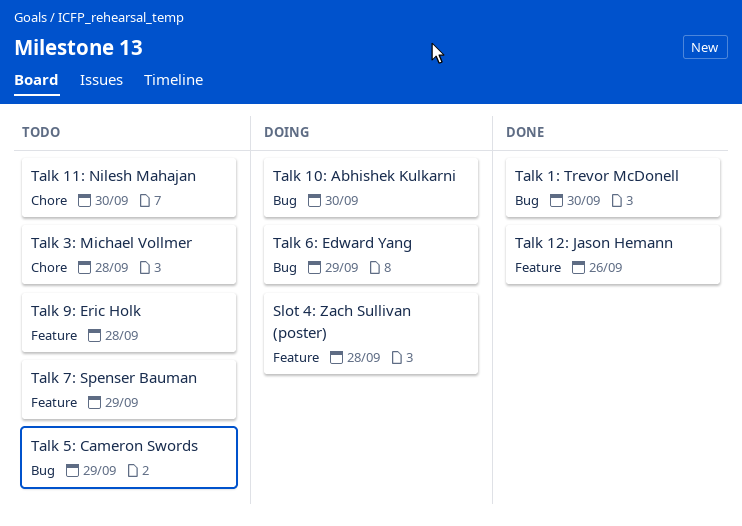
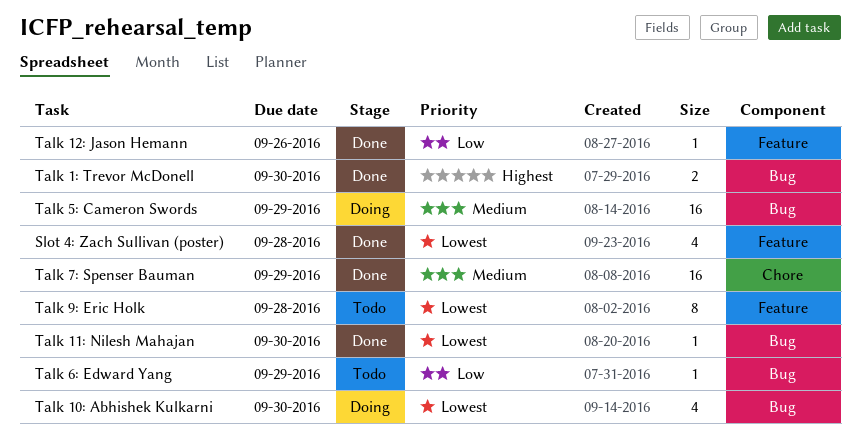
Slot 4: Zach Sullivan (poster), status: Doing -> Done
Talk 11: Nilesh Mahajan, status: Todo -> Done
Talk 11: Nilesh Mahajan, label: Chore -> Bug
Talk 3: Michael Vollmer: present -> none
Talk 5: Cameron Swords, status: Todo -> Doing
Talk 6: Edward Yang, status: Doing -> Todo
Talk 7: Spenser Bauman, status: Todo -> Done
Talk 7: Spenser Bauman, label: Feature -> Chore

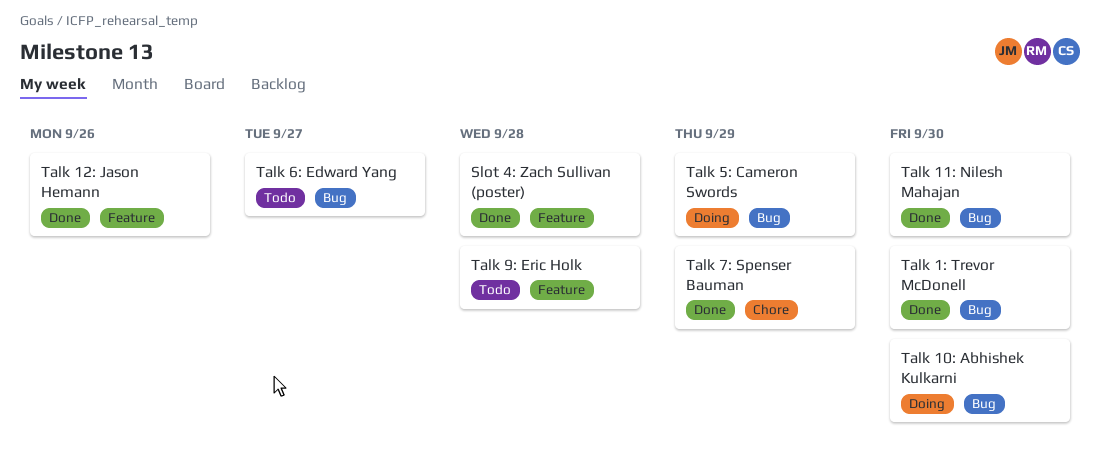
Talk 6: Edward Yang, due: Sep 29 -> Sep 27

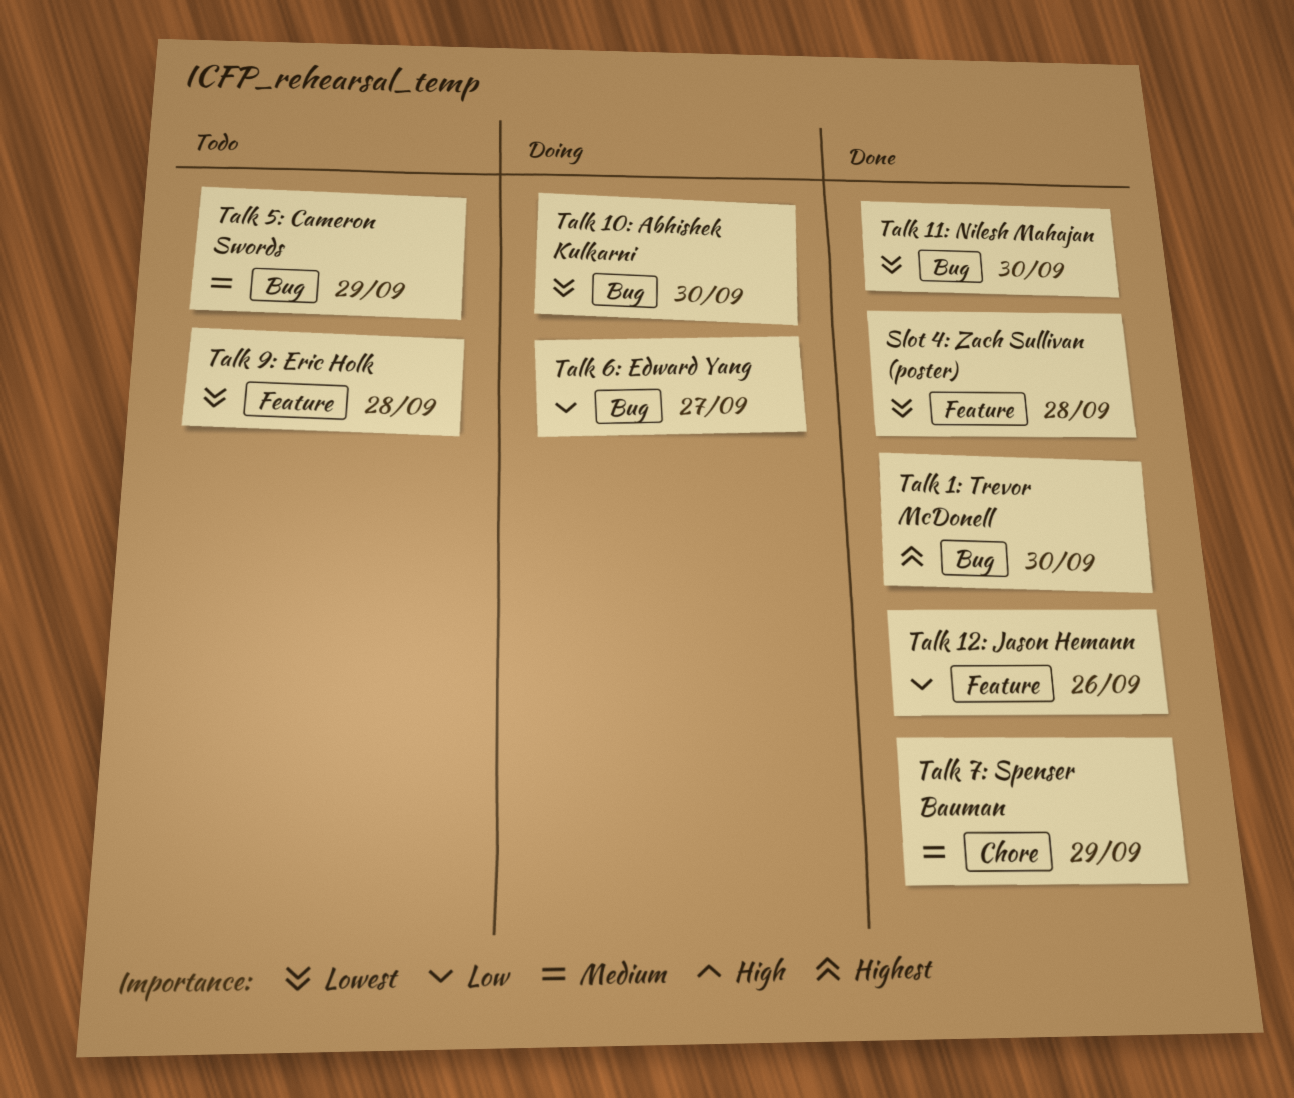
Talk 5: Cameron Swords, status: Doing -> Todo
Talk 6: Edward Yang, status: Todo -> Doing

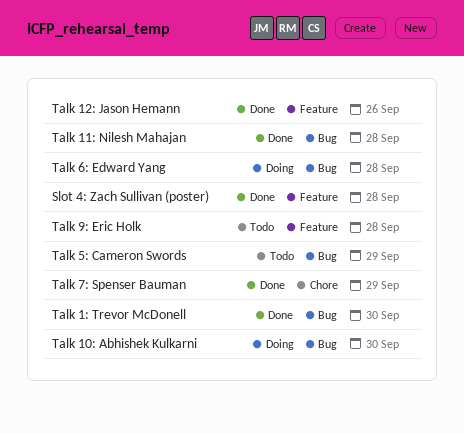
Talk 11: Nilesh Mahajan, due: Sep 30 -> Sep 28
Talk 6: Edward Yang, due: Sep 27 -> Sep 28

